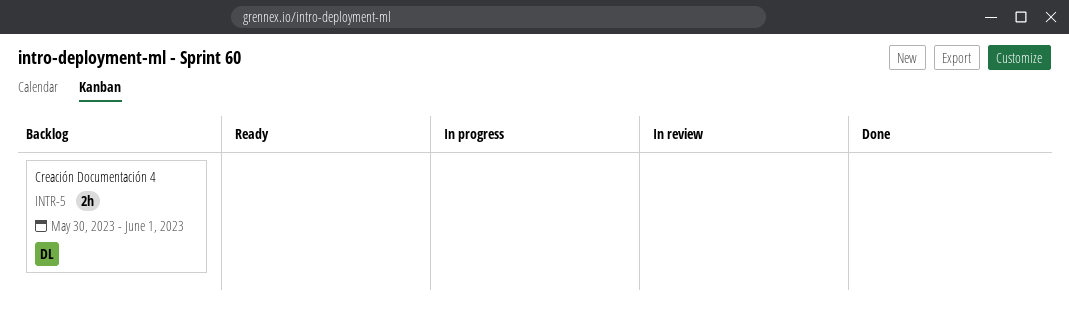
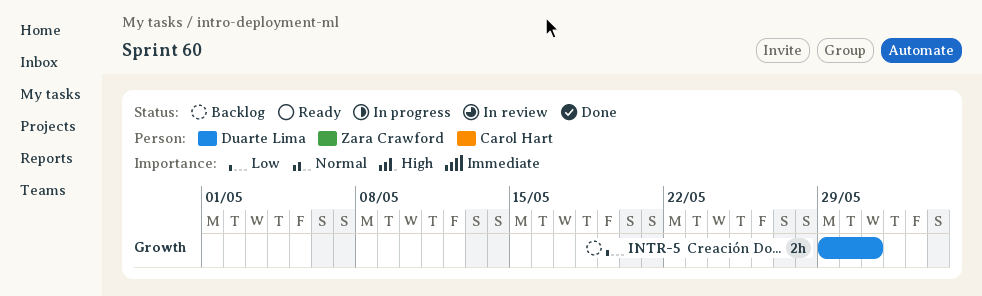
INTR-5, start: May 30 -> May 29
INTR-5, due: Jun 1 -> May 31

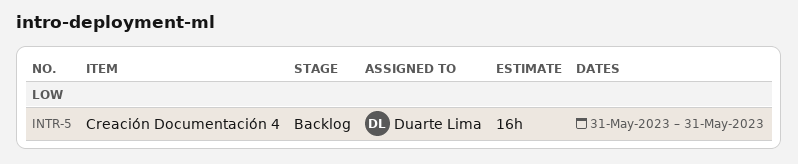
INTR-5, estimate: 2h -> 16h
INTR-5, start: May 29 -> May 31

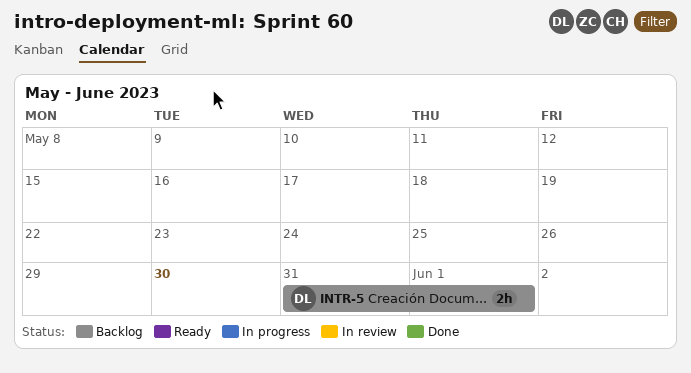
INTR-5, estimate: 16h -> 2h
INTR-5, due: May 31 -> Jun 1

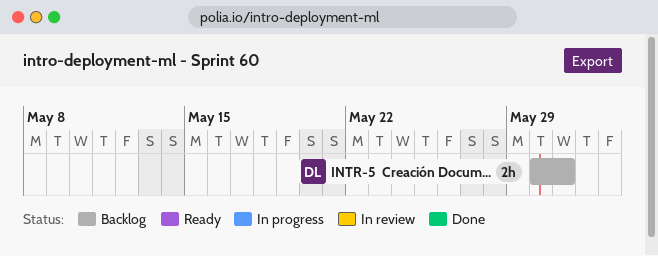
INTR-5, start: May 31 -> May 30
INTR-5, due: Jun 1 -> May 31

